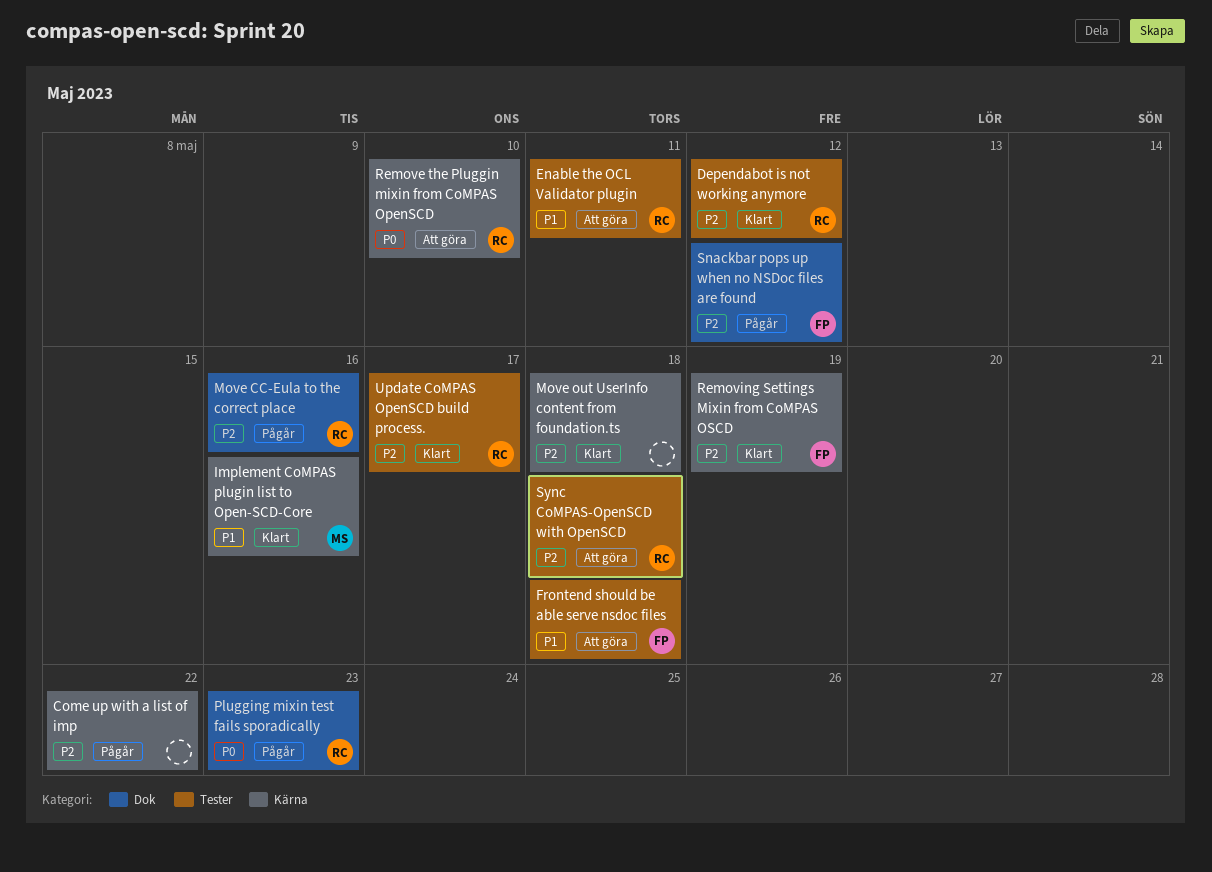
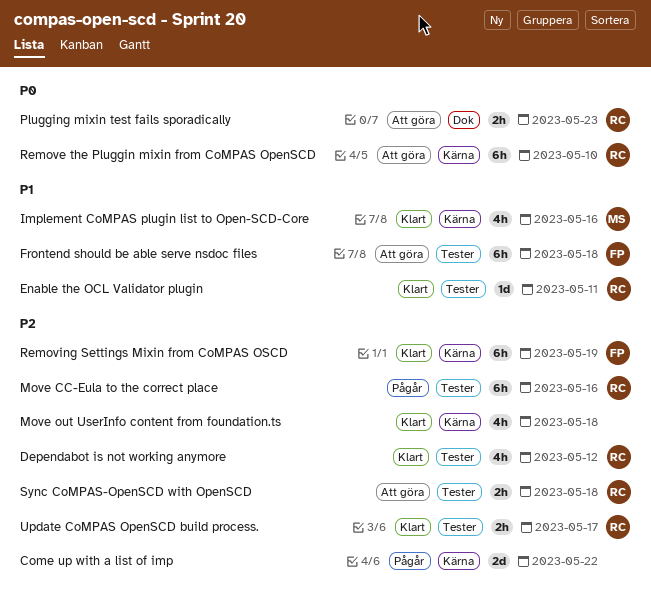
Enable the OCL Validator plugin, status: Att göra -> Klart
Move CC-Eula to the correct place, label: Dok -> Tester
Plugging mixin test fails sporadically, status: Pågår -> Att göra
Snackbar pops up when no NSDoc files are found: present -> none

